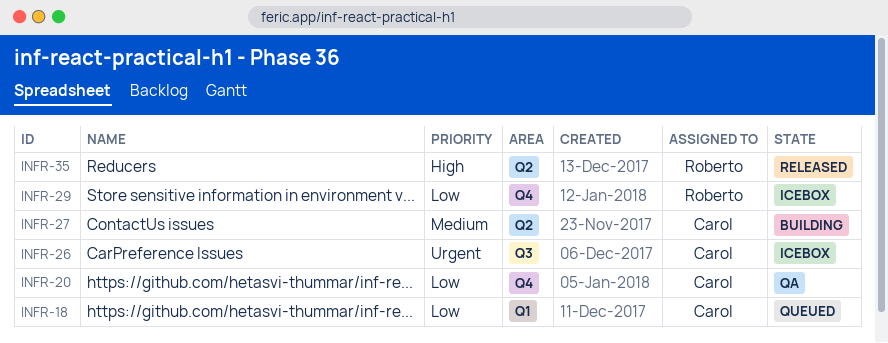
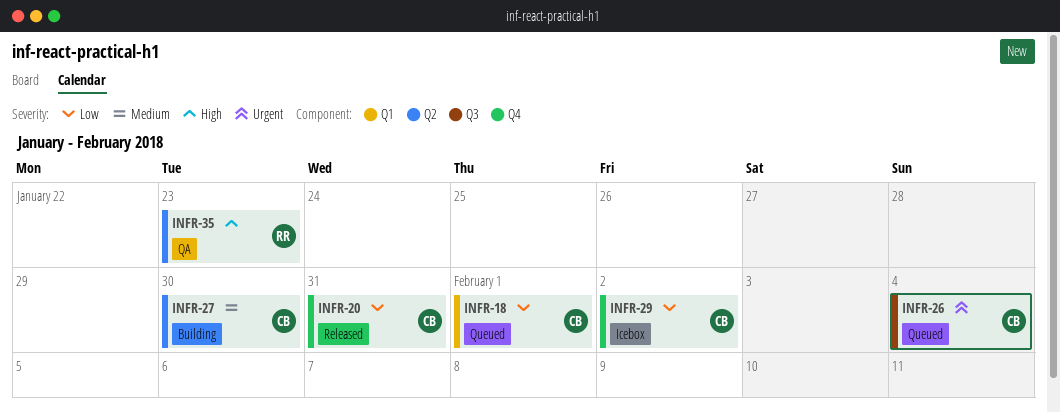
INFR-20, status: QA -> Released
INFR-26, status: Icebox -> Queued
INFR-29, owner: Roberto -> Carol
INFR-35, status: Released -> QA

